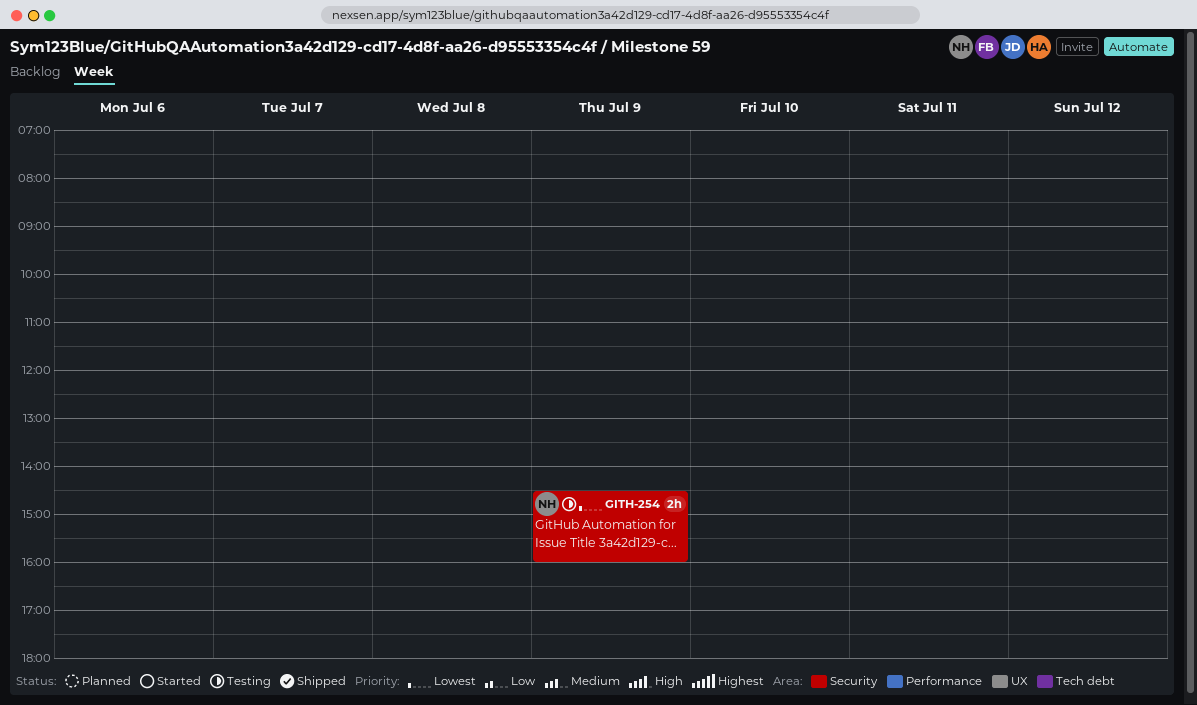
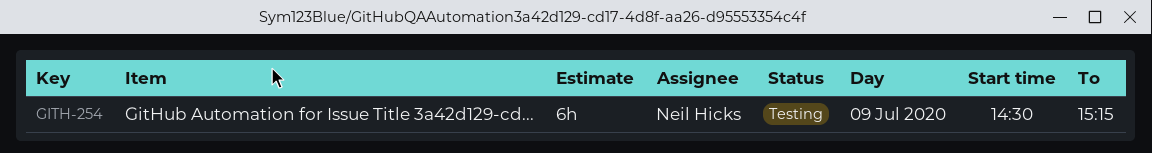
GITH-254, estimate: 2h -> 6h
GITH-254, ends: 16:00 -> 15:15

